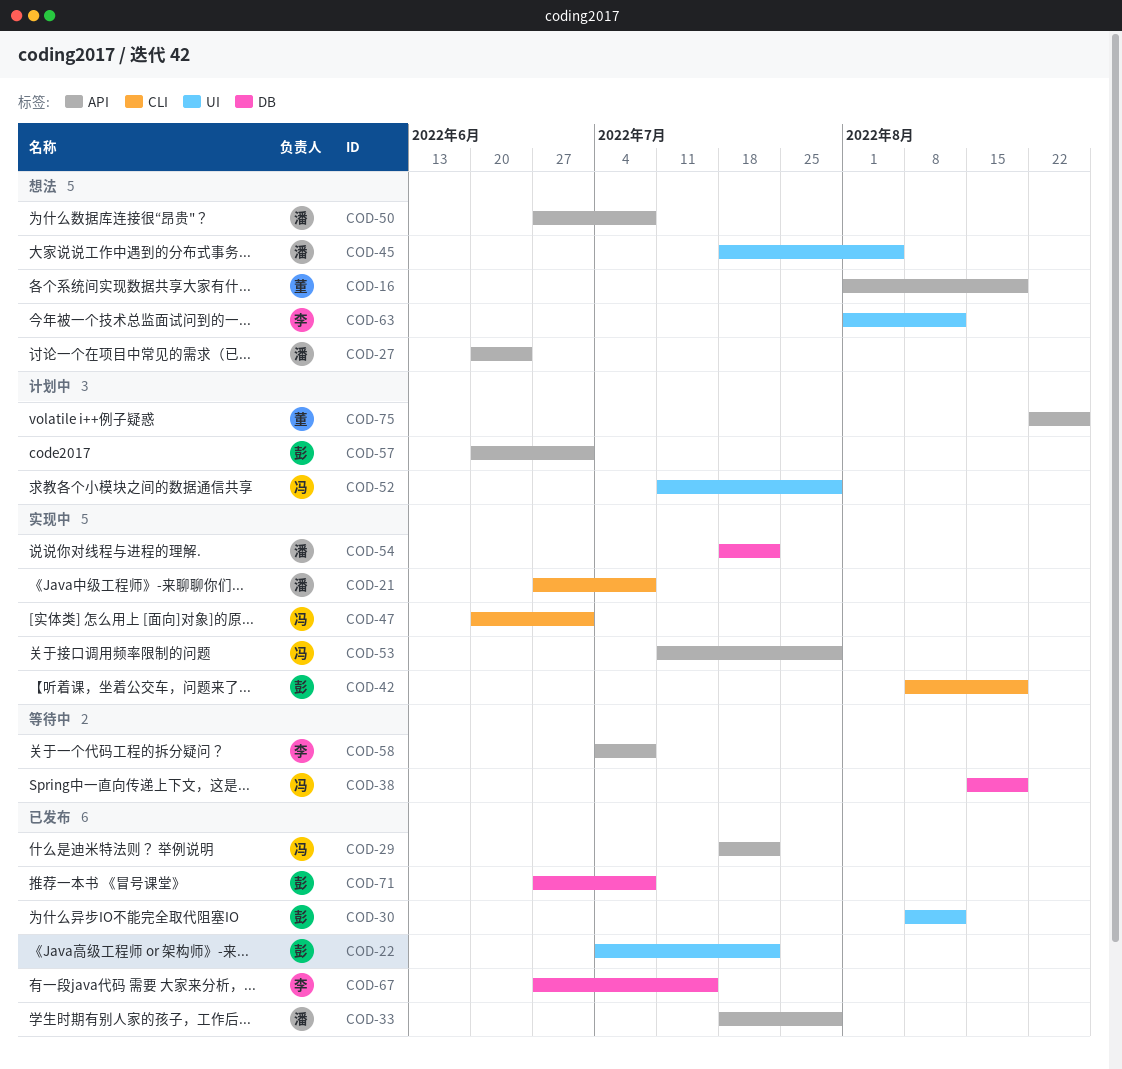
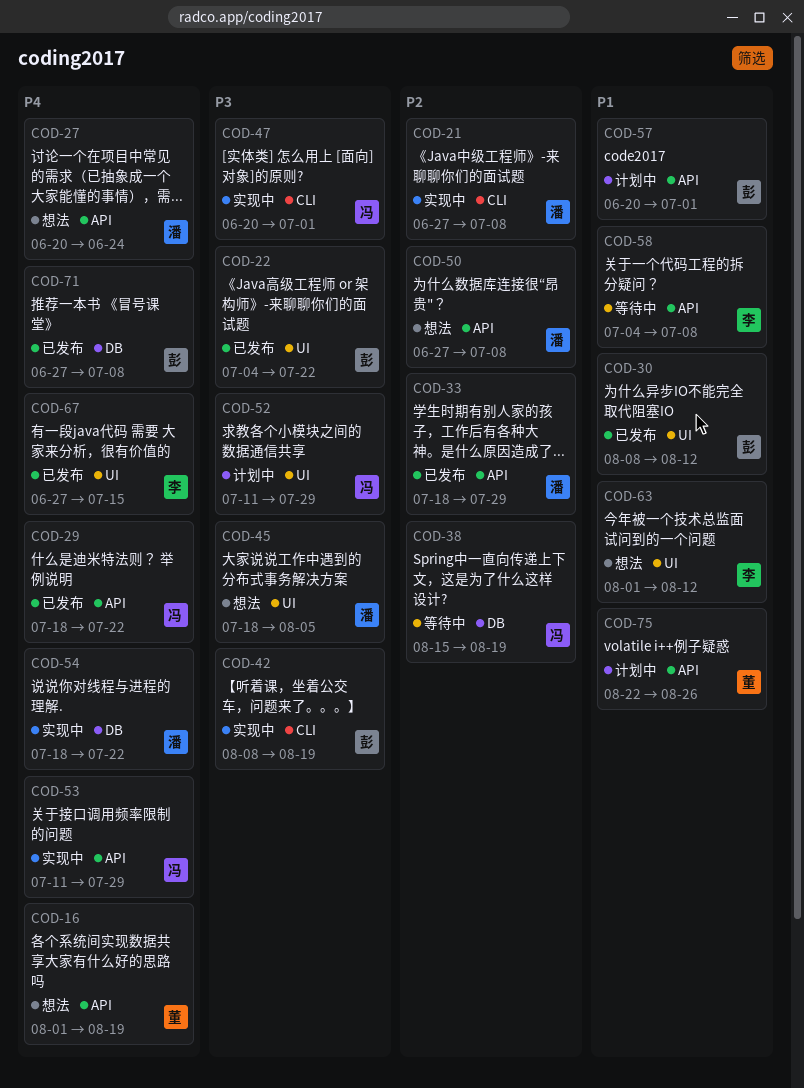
COD-67, label: DB -> UI

